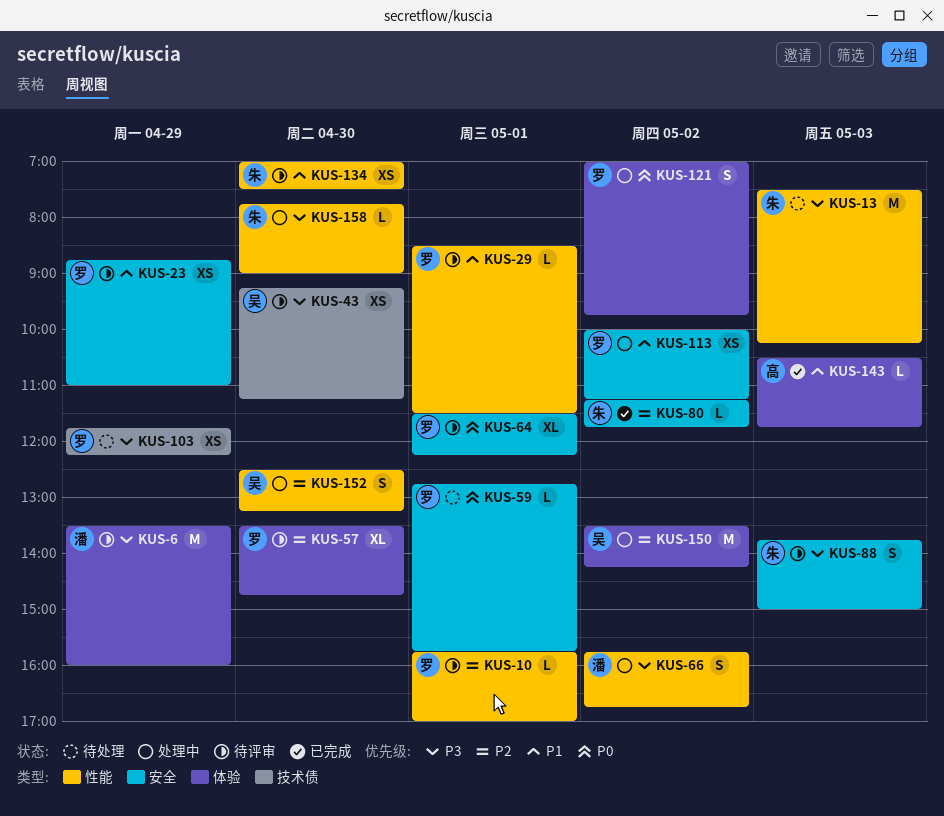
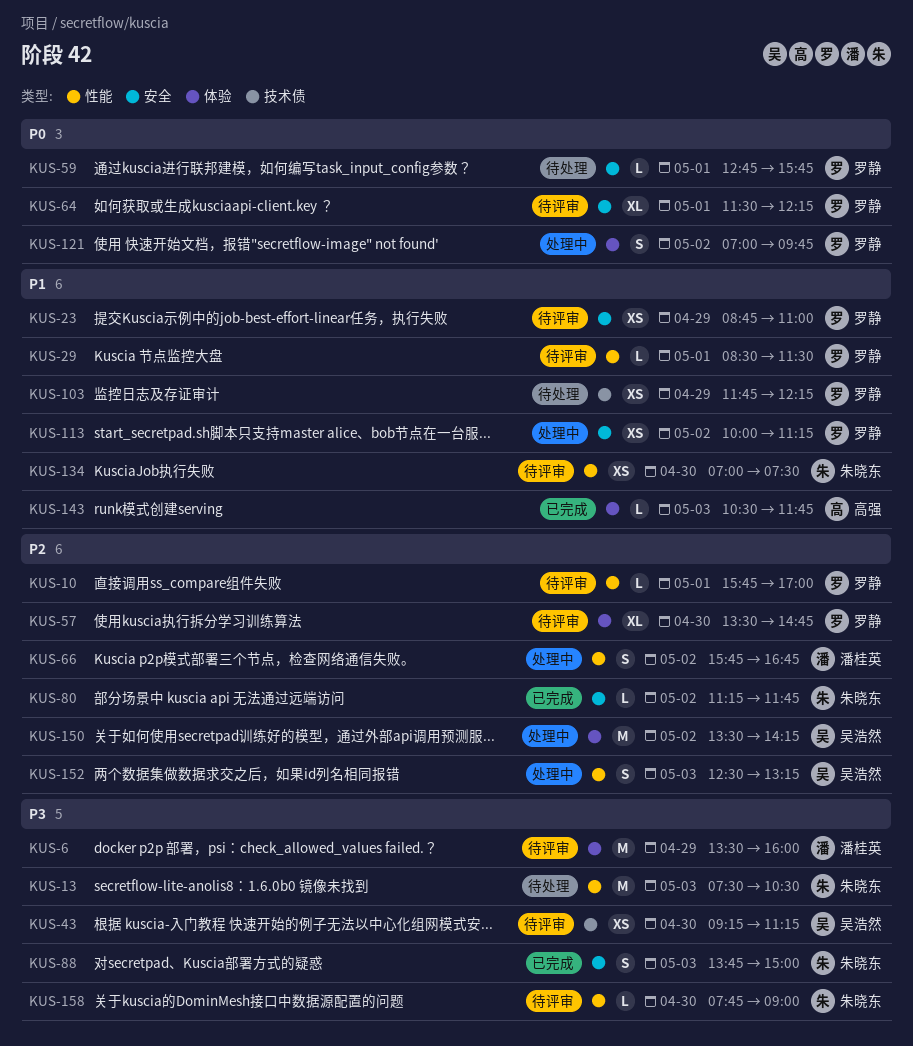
KUS-13, ends: 10:15 -> 10:30
KUS-66, priority: P3 -> P2
KUS-88, status: 待评审 -> 已完成
KUS-103, priority: P3 -> P1
KUS-152, day: Apr 30 -> May 3
KUS-158, status: 处理中 -> 待评审

